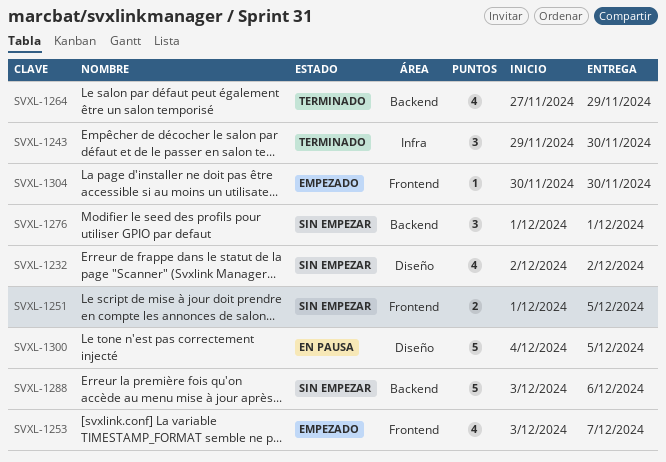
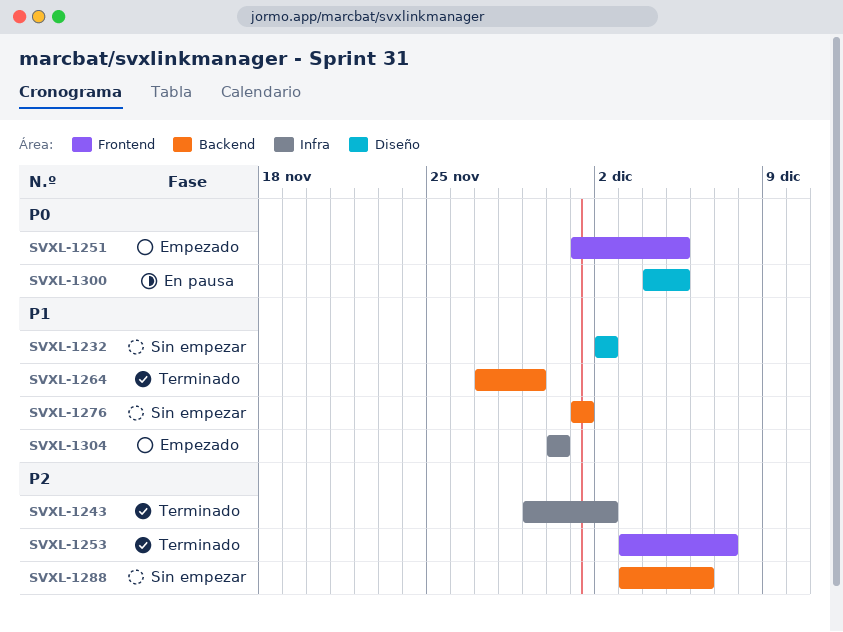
SVXL-1243, due: Nov 30 -> Dec 2
SVXL-1251, status: Sin empezar -> Empezado
SVXL-1253, status: Empezado -> Terminado
SVXL-1304, label: Frontend -> Infra

